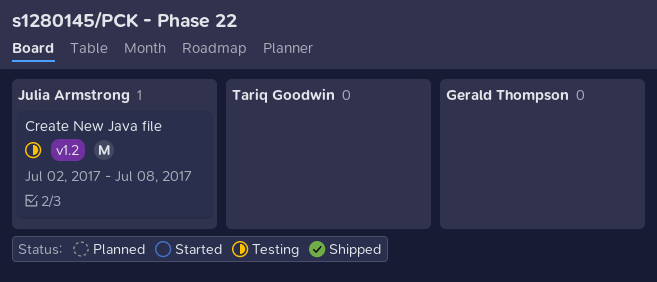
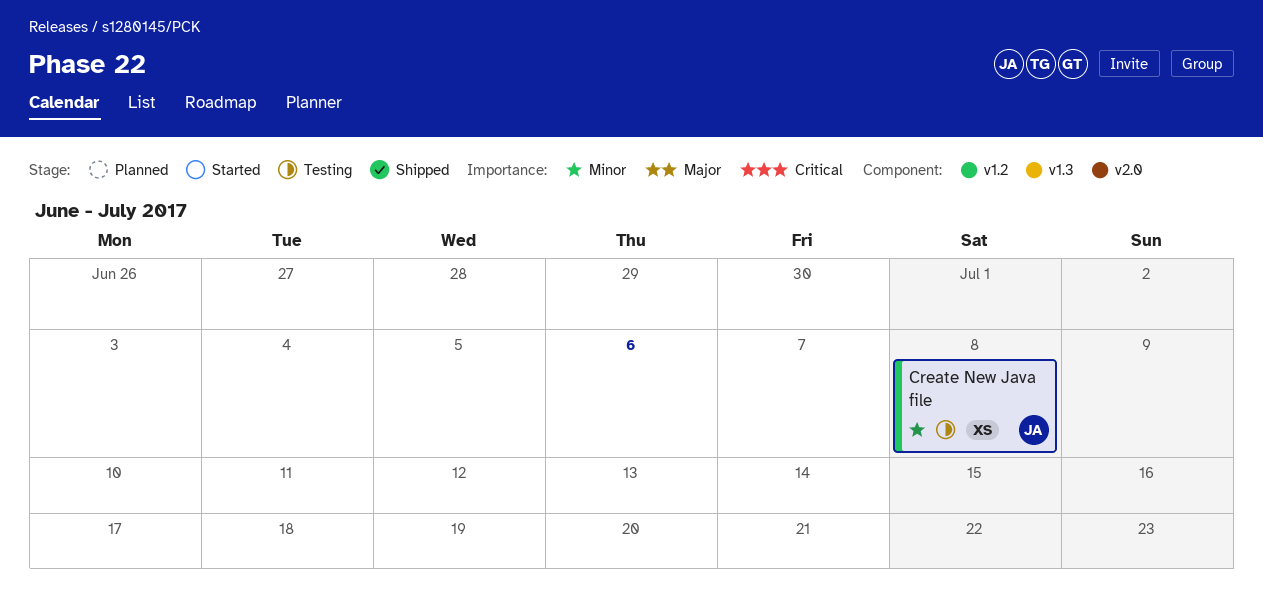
Create New Java file, estimate: M -> XS

